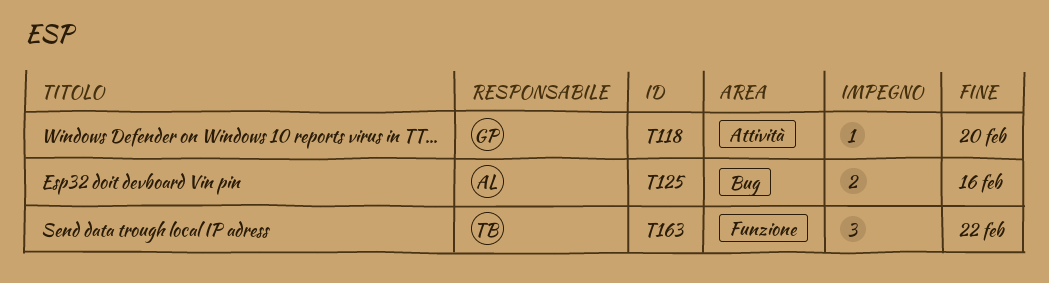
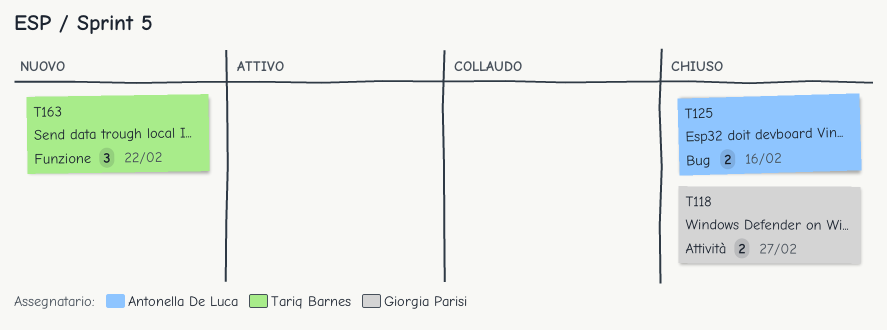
T118, estimate: 1 -> 2
T118, due: Feb 20 -> Feb 27

